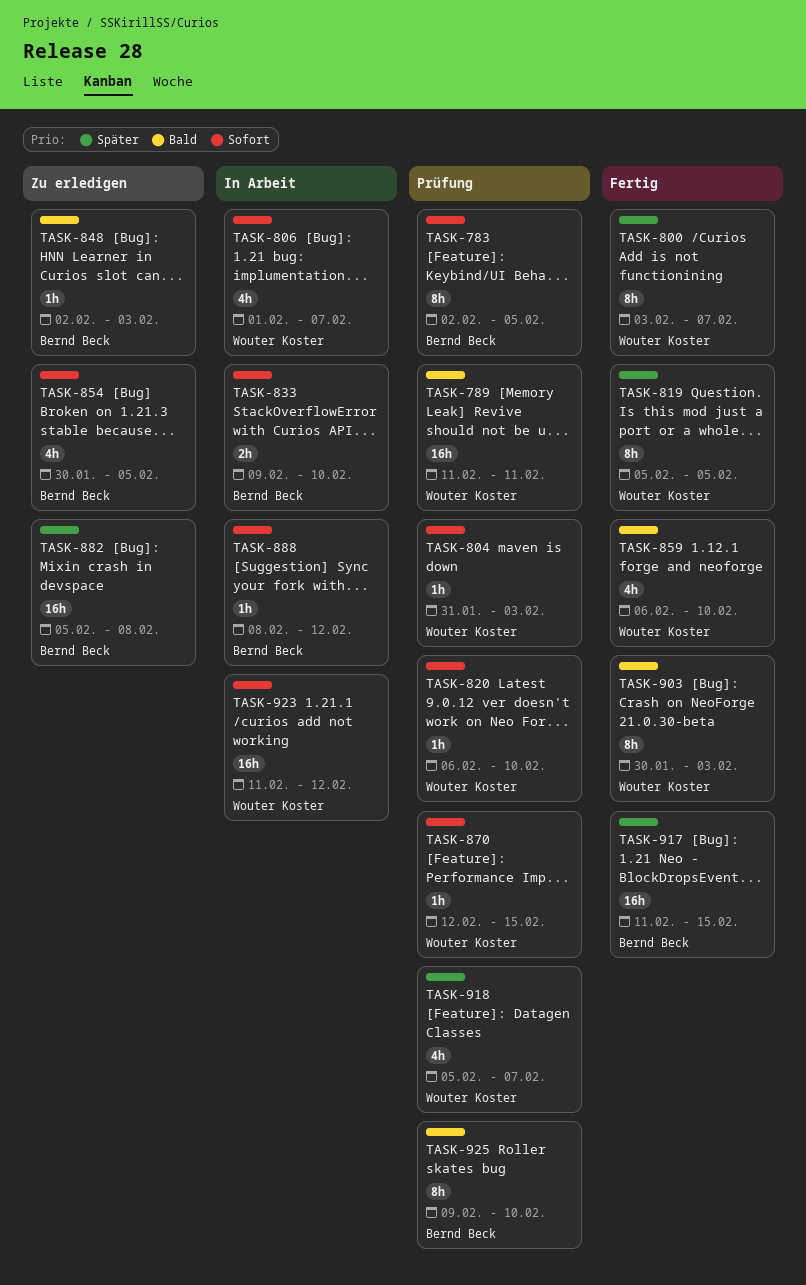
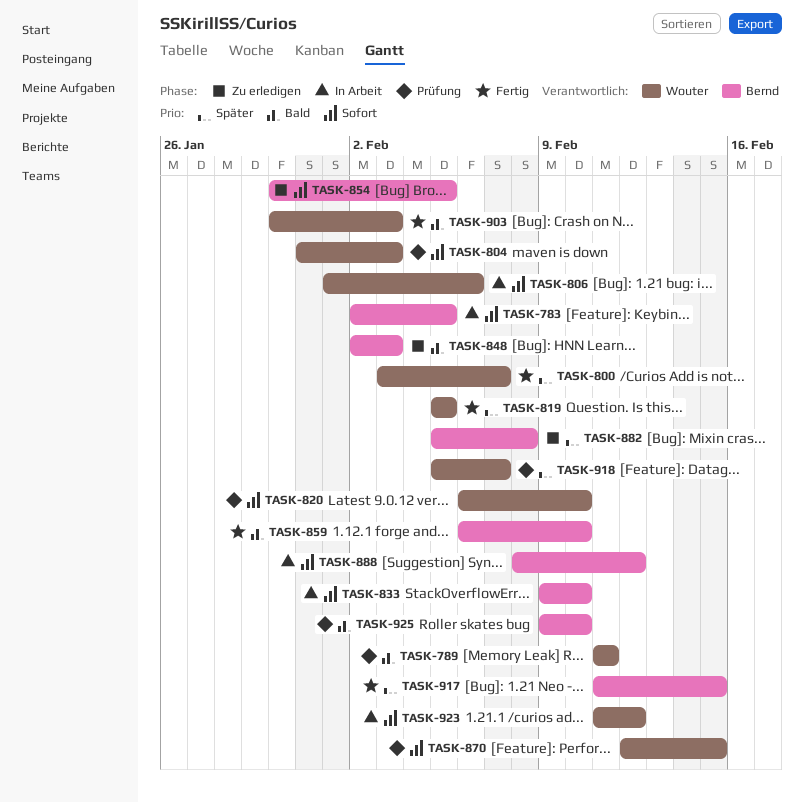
TASK-783, status: Prüfung -> In Arbeit
TASK-806, due: Feb 7 -> Feb 6
TASK-859, owner: Wouter Koster -> Bernd Beck

